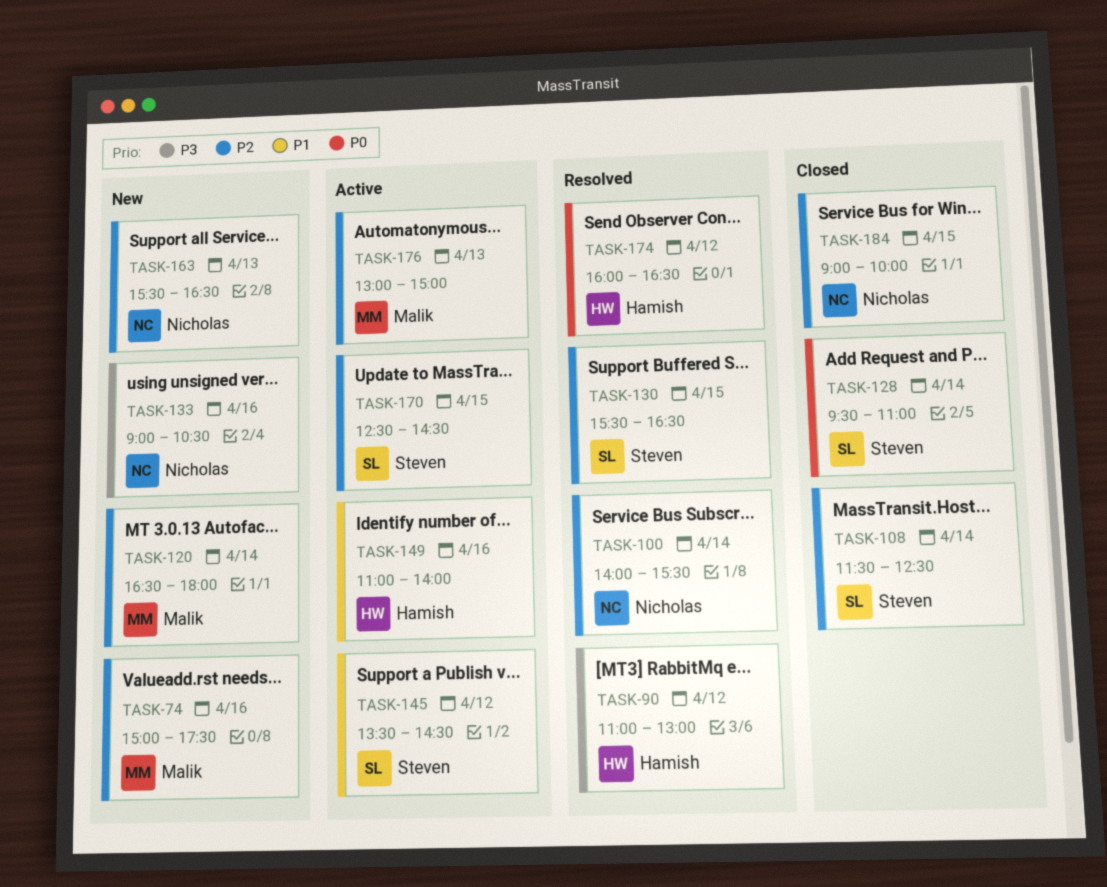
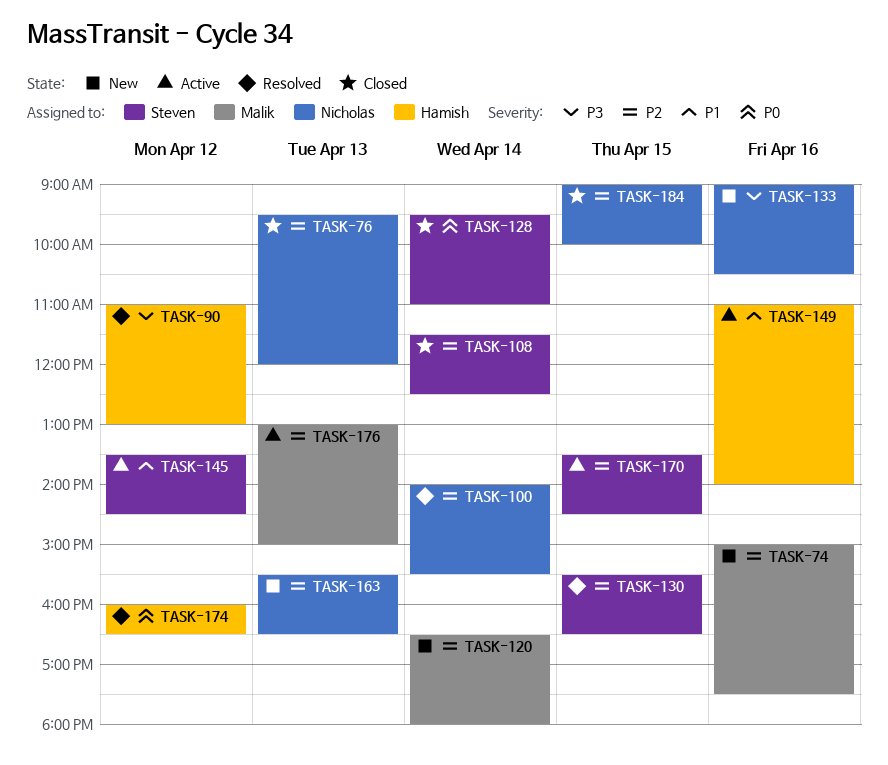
TASK-76: none -> present
TASK-170, begins: 12:30 -> 13:30

